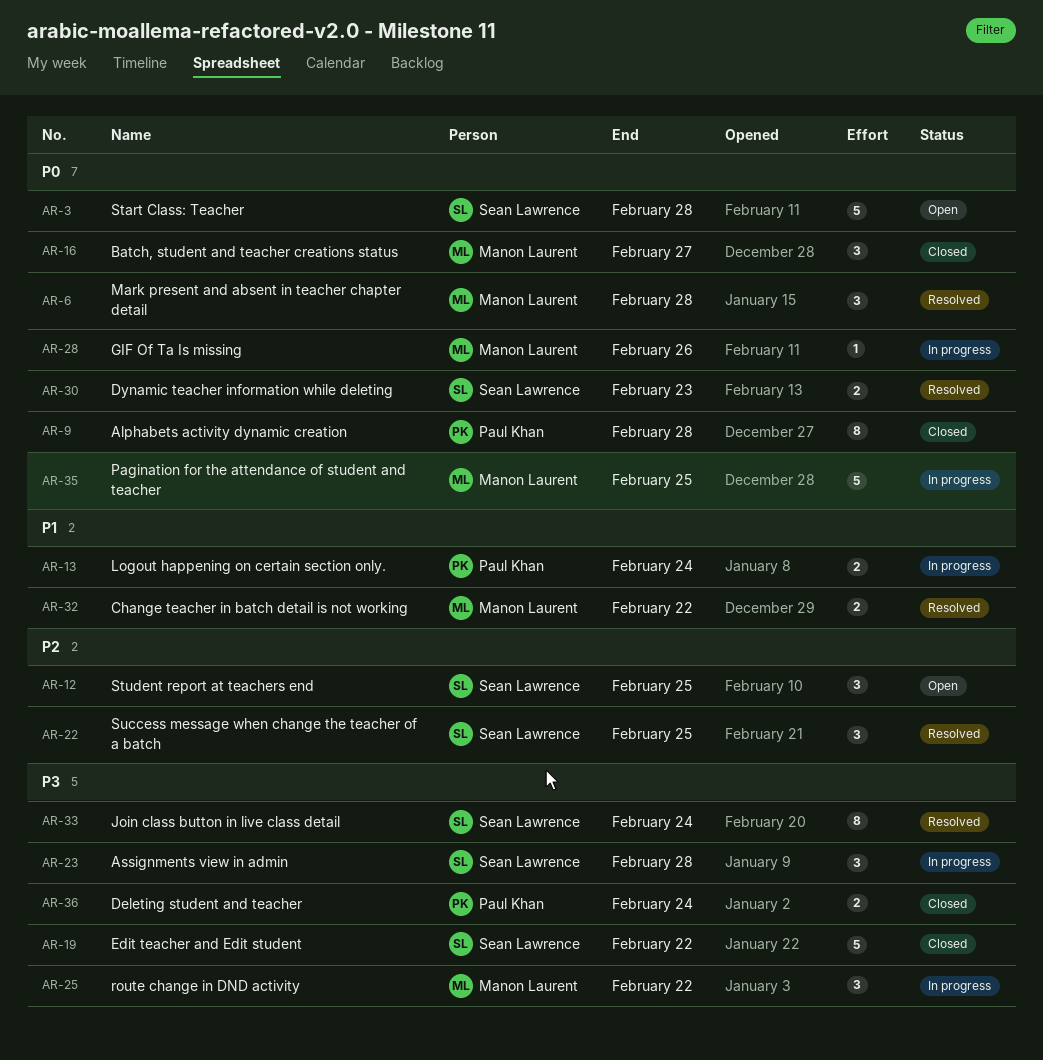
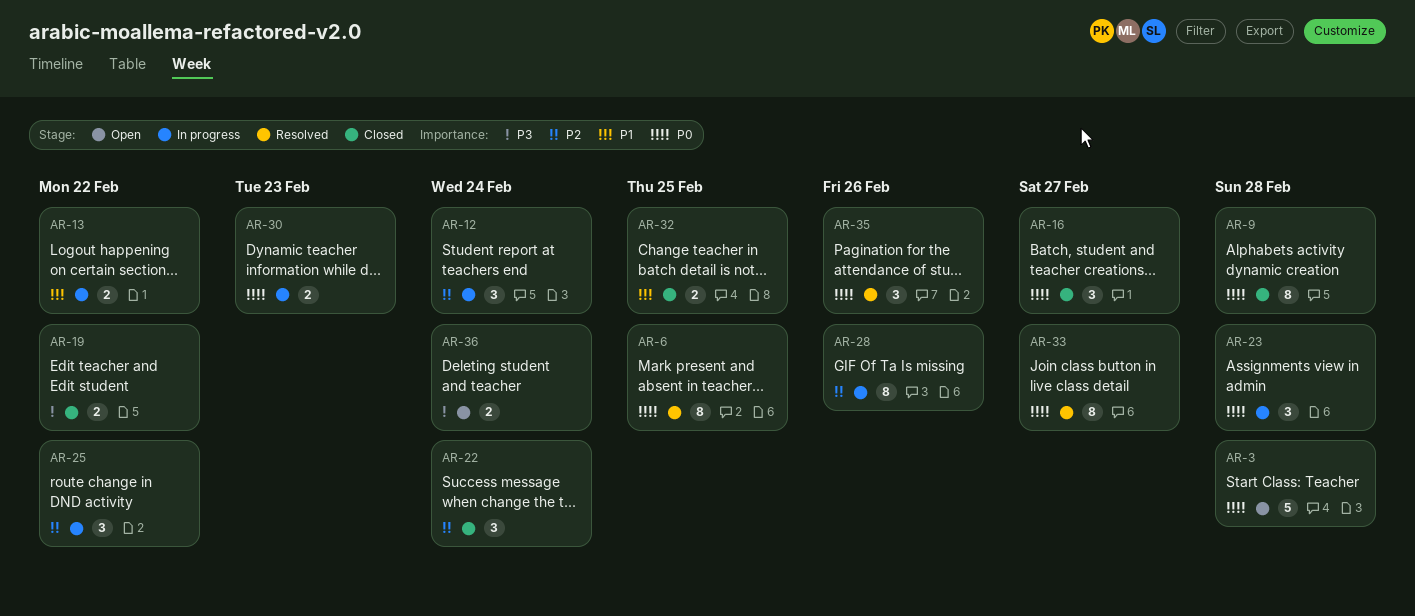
AR-6, estimate: 3 -> 8
AR-6, due: Feb 28 -> Feb 25
AR-12, status: Open -> In progress
AR-12, due: Feb 25 -> Feb 24
AR-13, due: Feb 24 -> Feb 22
AR-19, estimate: 5 -> 2
AR-22, status: Resolved -> Closed
AR-22, due: Feb 25 -> Feb 24
AR-23, priority: P3 -> P0
AR-25, priority: P3 -> P2
AR-28, priority: P0 -> P2
AR-28, estimate: 1 -> 8
AR-30, status: Resolved -> In progress
AR-32, status: Resolved -> Closed
AR-32, due: Feb 22 -> Feb 25
AR-33, priority: P3 -> P0
AR-33, due: Feb 24 -> Feb 27
AR-35, status: In progress -> Resolved
AR-35, estimate: 5 -> 3
AR-35, due: Feb 25 -> Feb 26
AR-36, status: Closed -> Open

